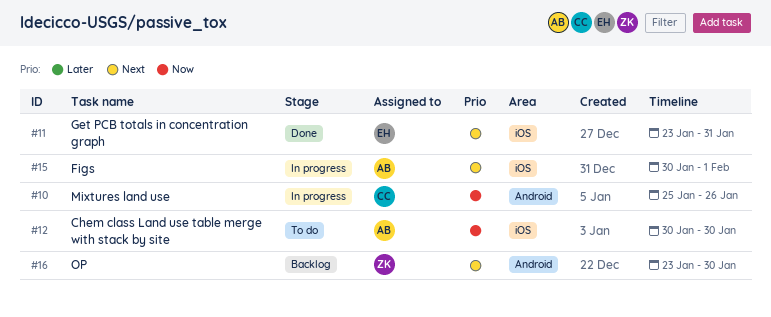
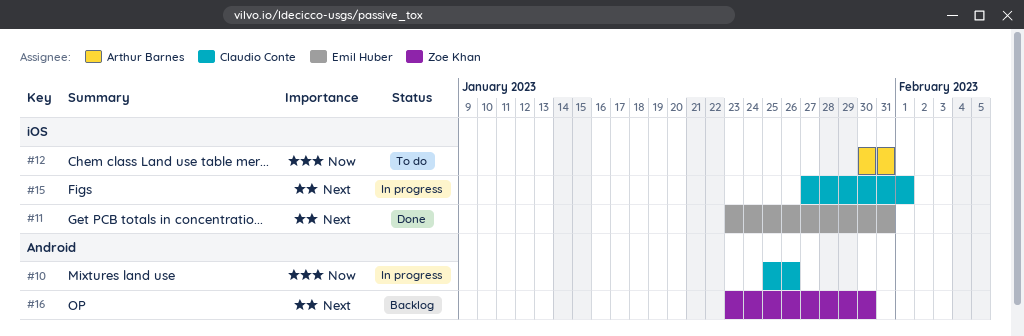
#12, due: Jan 30 -> Jan 31
#15, owner: Arthur Barnes -> Claudio Conte
#15, start: Jan 30 -> Jan 27

